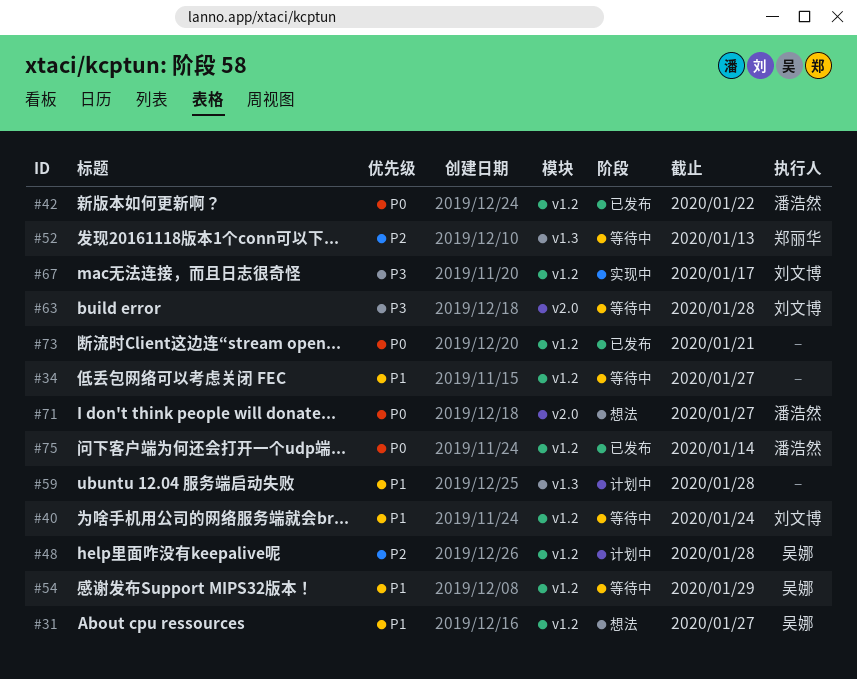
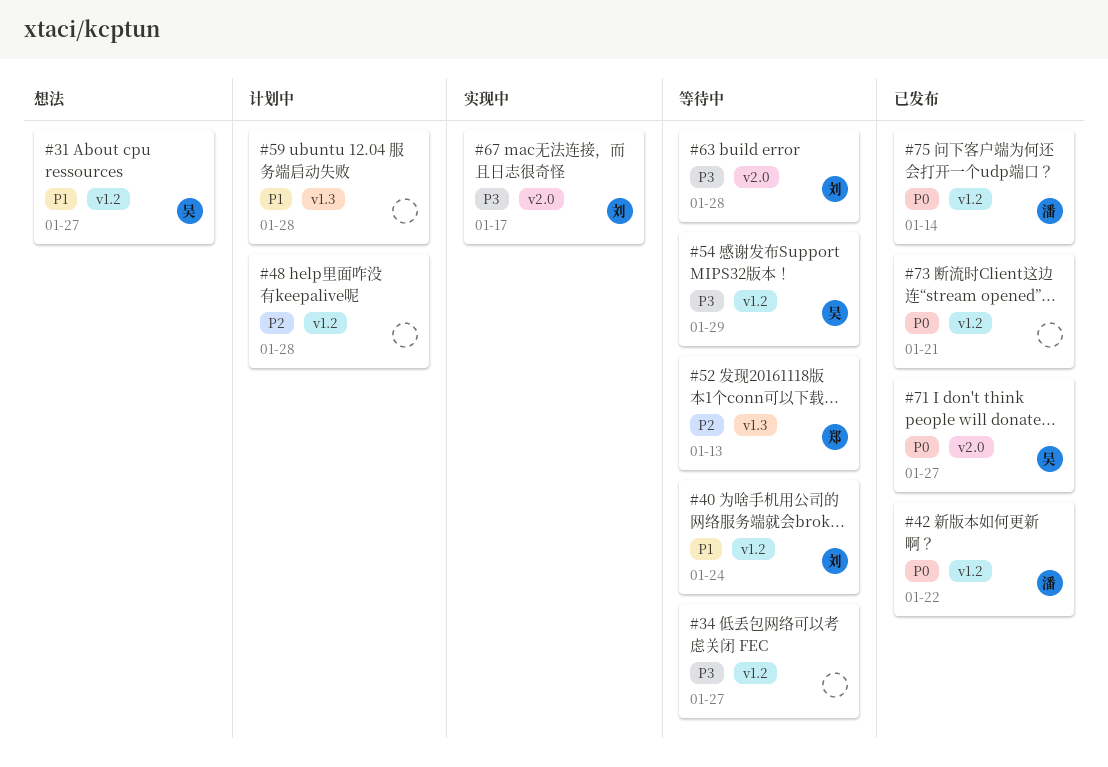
#34, priority: P1 -> P3
#48, owner: 吴娜 -> none
#54, priority: P1 -> P3
#67, label: v1.2 -> v2.0
#71, status: 想法 -> 已发布
#71, owner: 潘浩然 -> 吴娜

